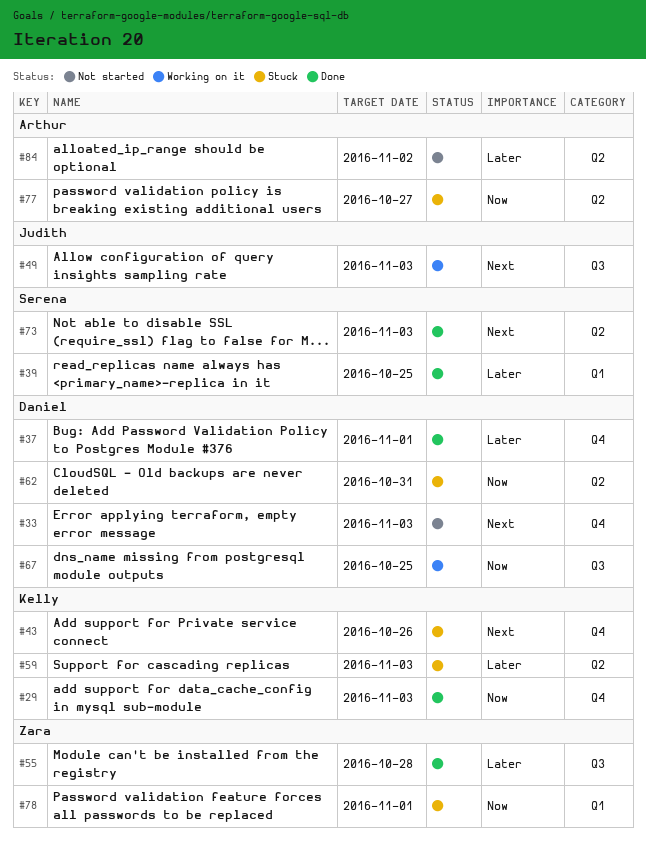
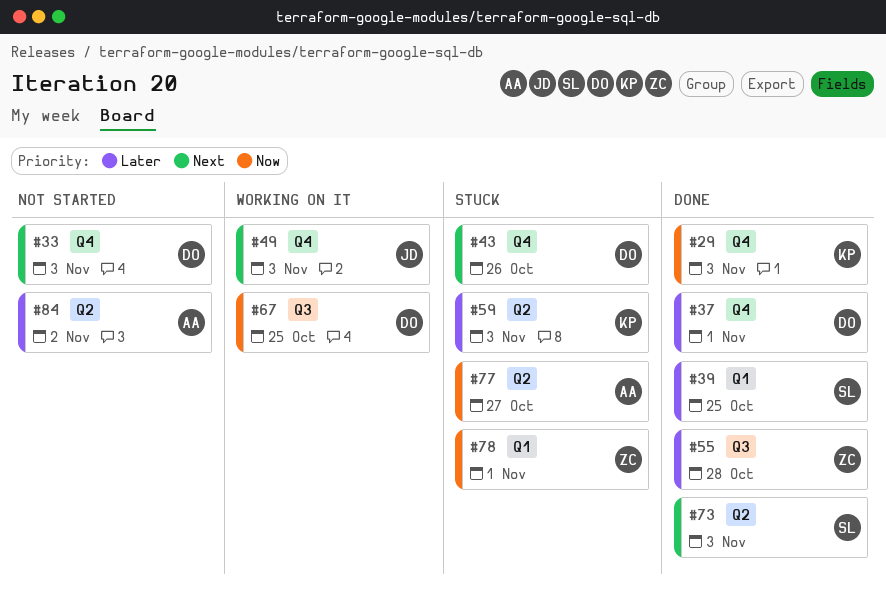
#43, owner: Kelly -> Daniel
#49, label: Q3 -> Q4
#62: present -> none

